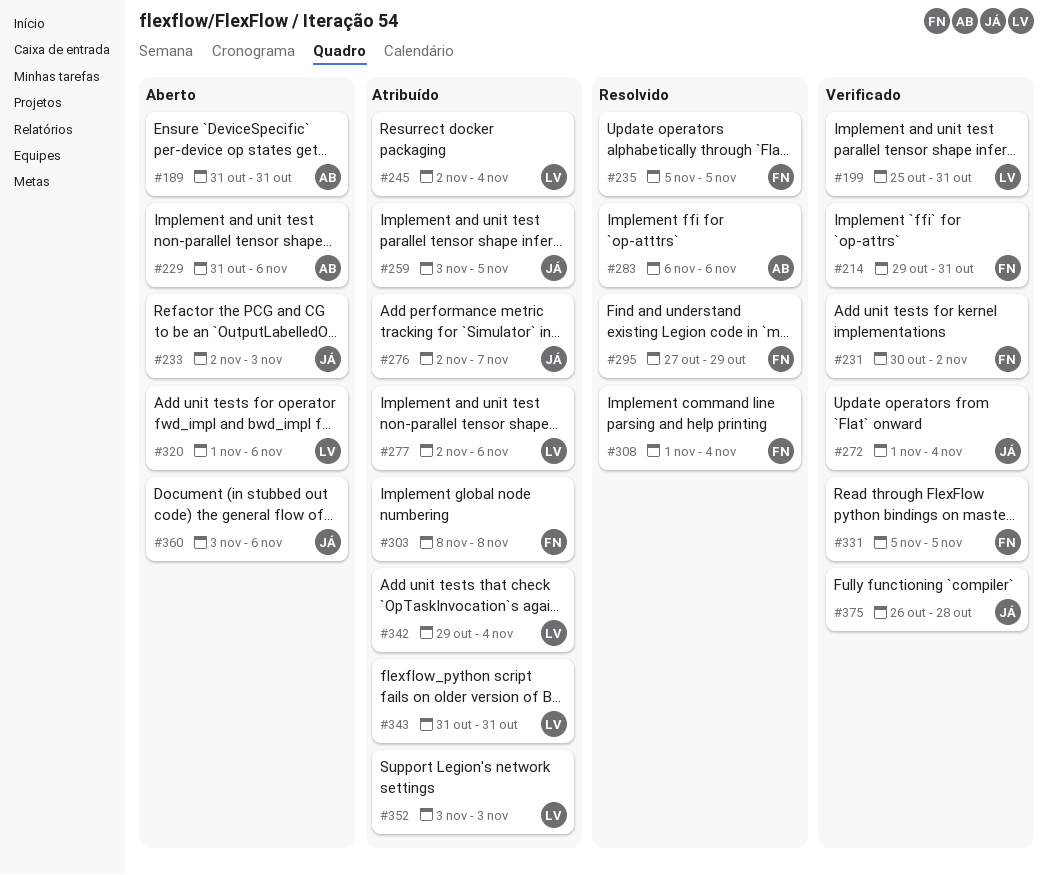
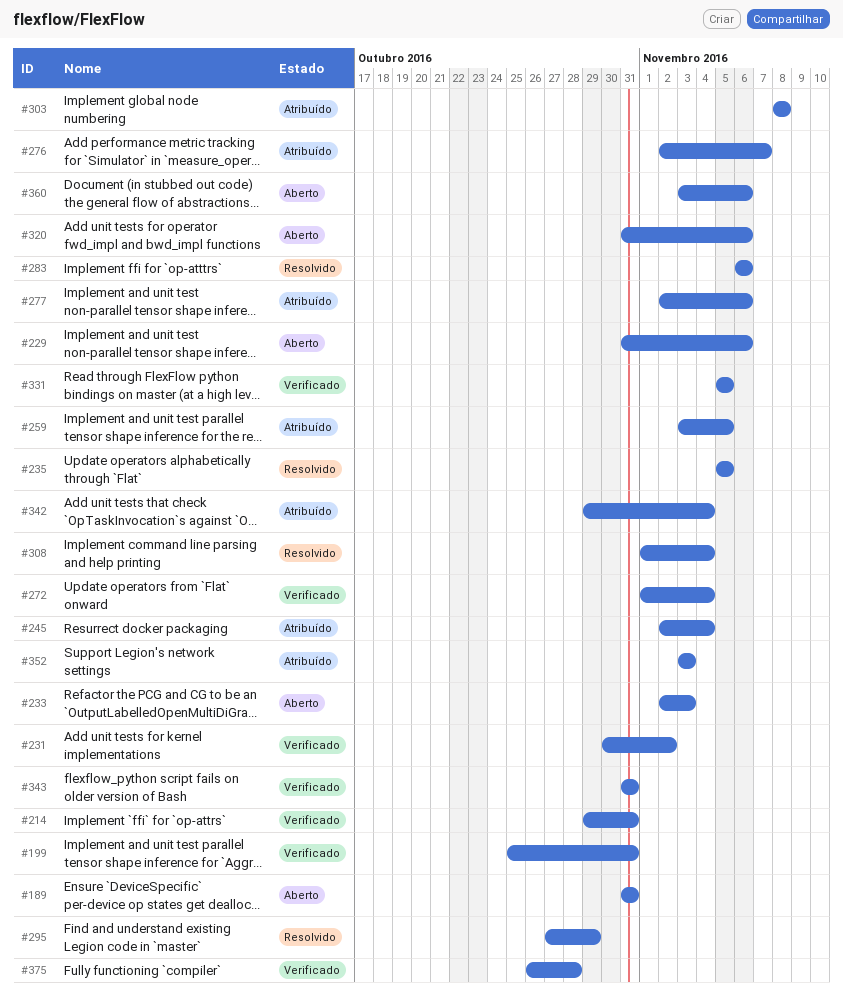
#320, start: Nov 1 -> Oct 31
#343, status: Atribuído -> Verificado

